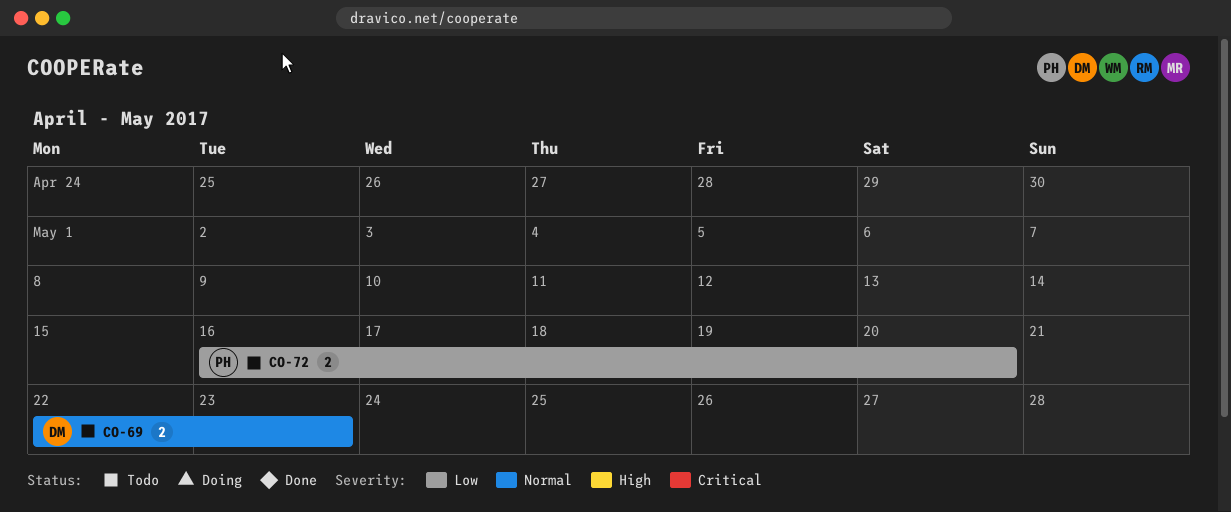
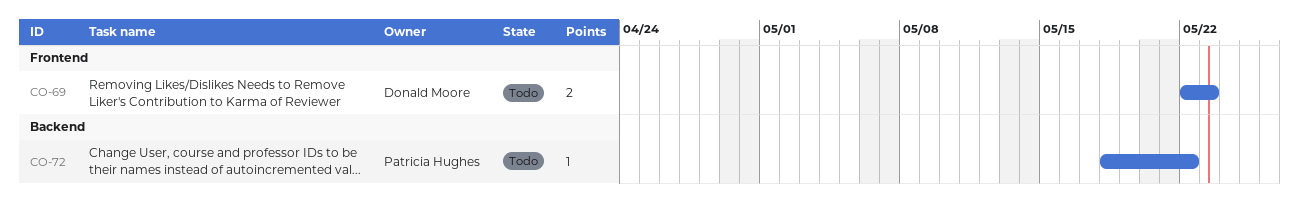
CO-72, estimate: 2 -> 1
CO-72, start: May 16 -> May 18
CO-72, due: May 20 -> May 22

